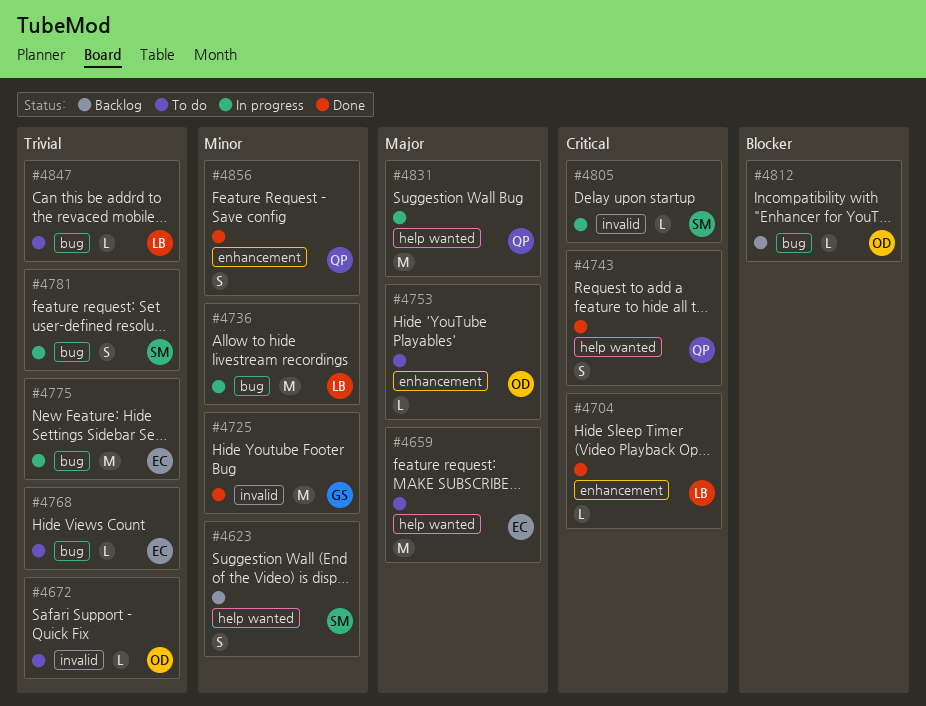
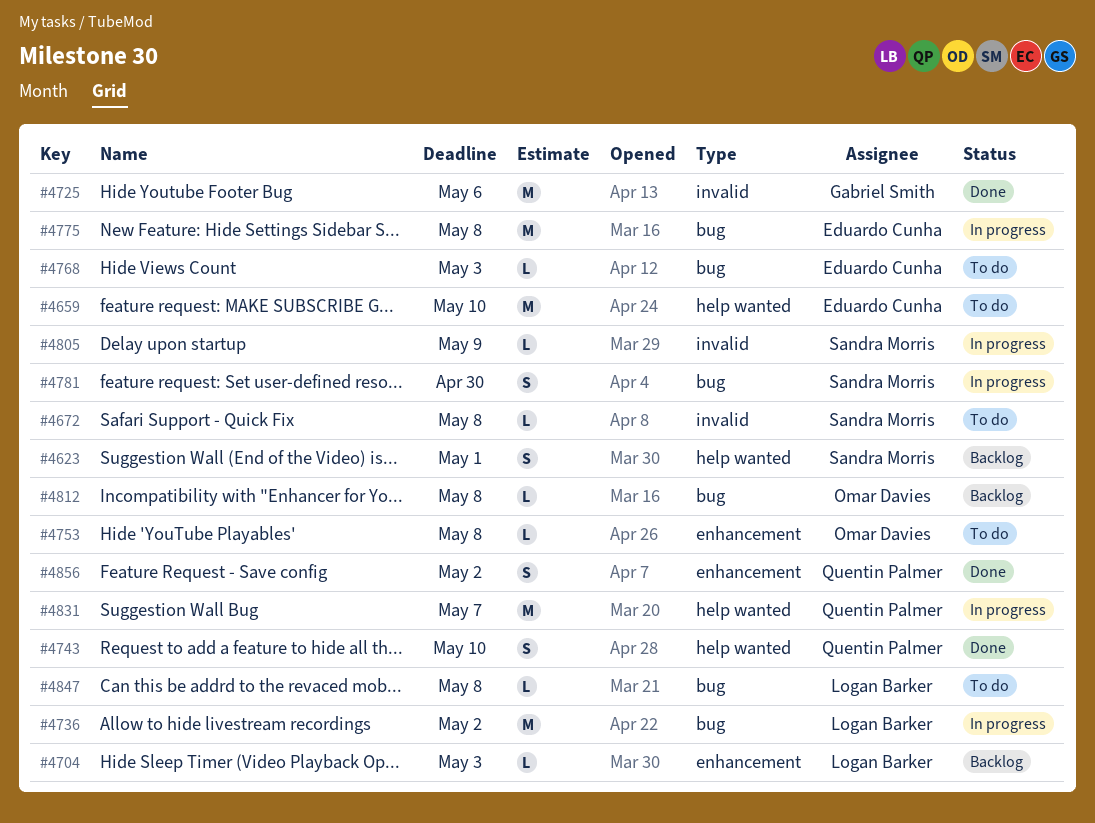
#4672, owner: Omar Davies -> Sandra Morris
#4704, status: Done -> Backlog

